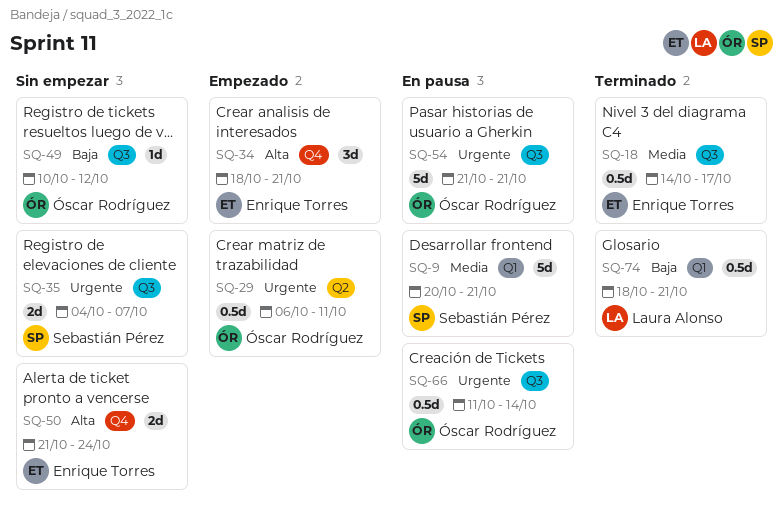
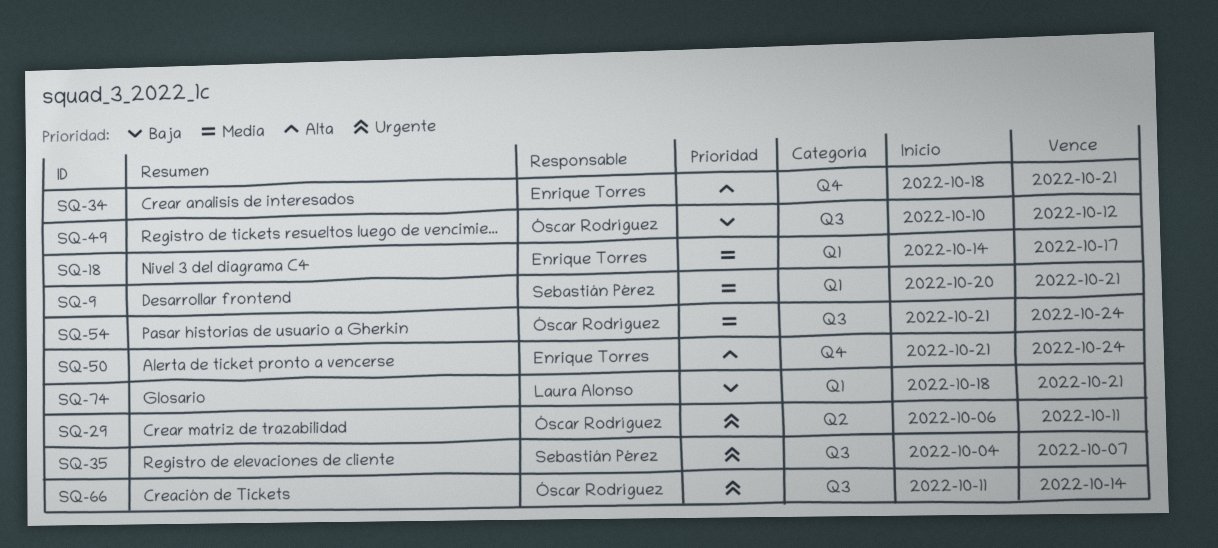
SQ-18, label: Q3 -> Q1
SQ-54, priority: Urgente -> Media
SQ-54, due: Oct 21 -> Oct 24

